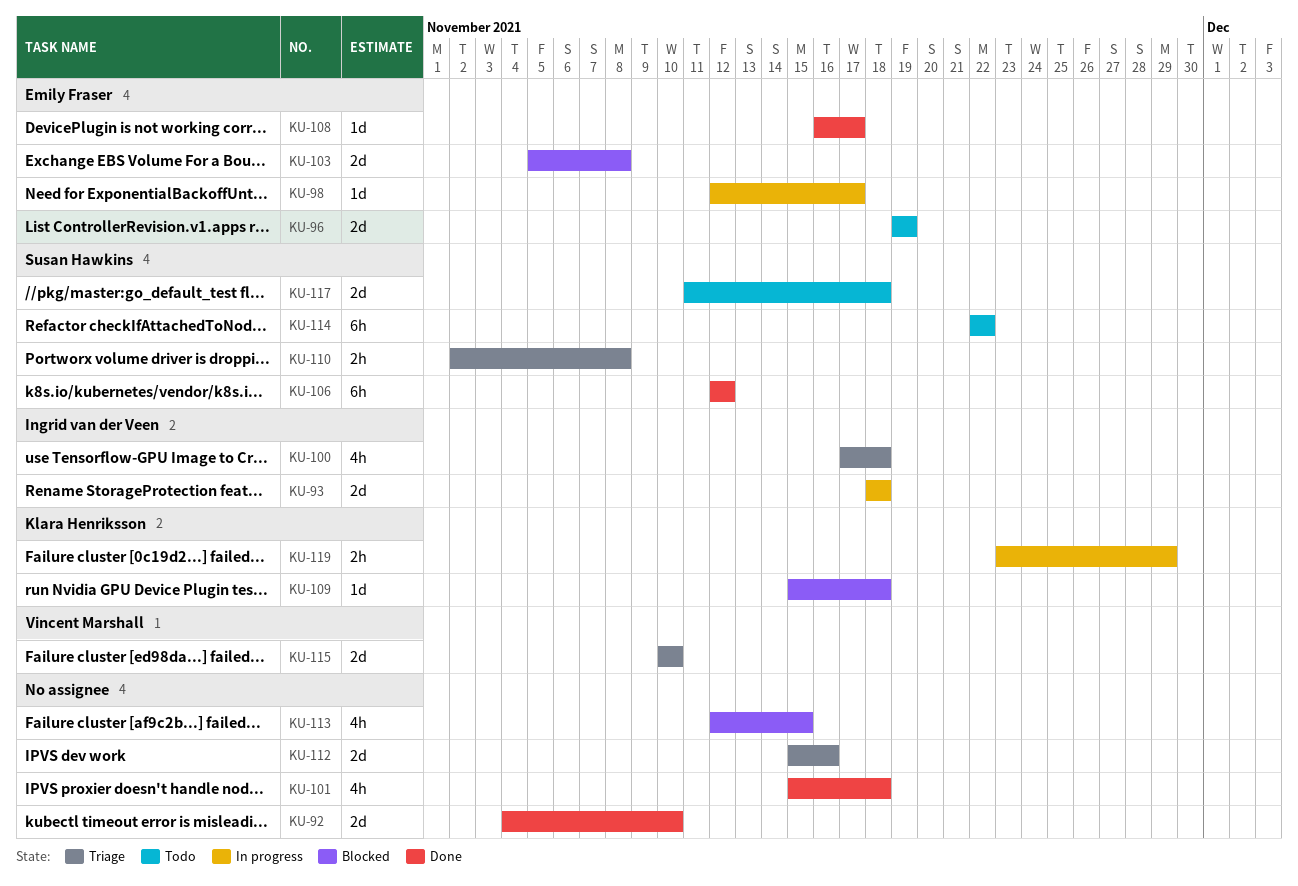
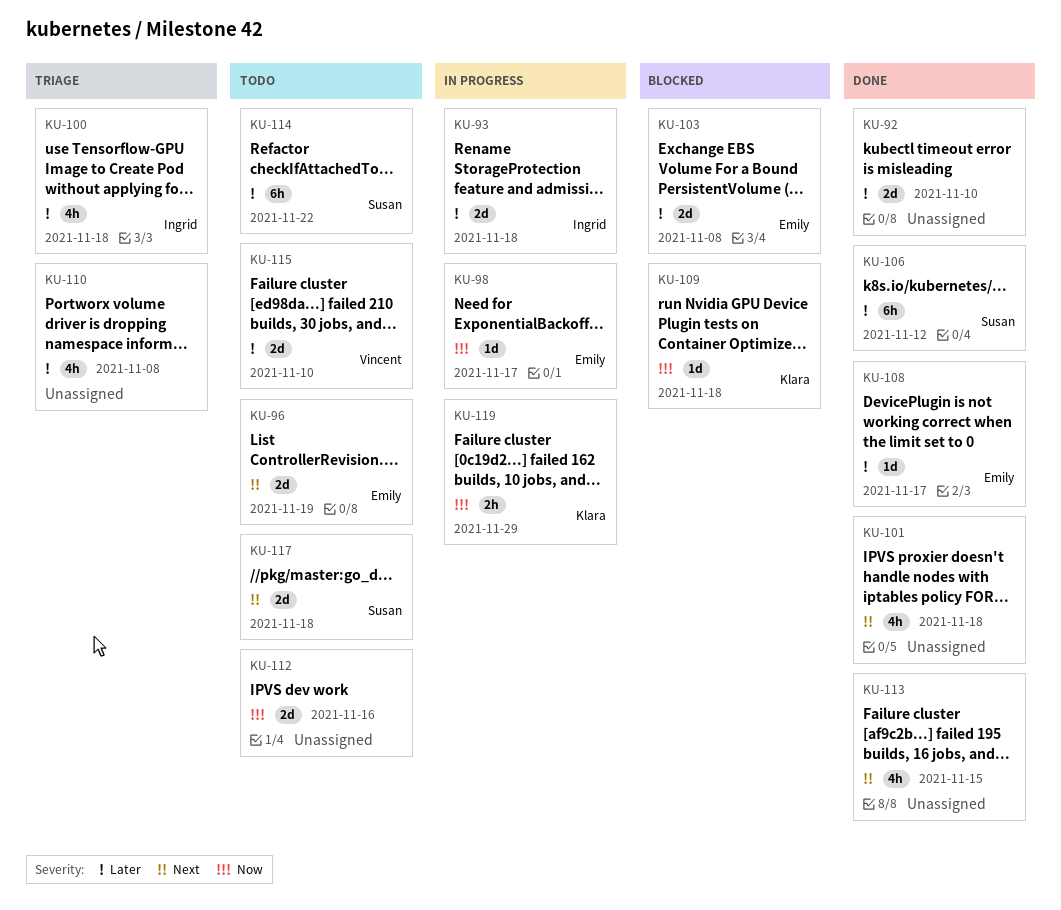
KU-110, owner: Susan Hawkins -> none
KU-110, estimate: 2h -> 4h
KU-112, status: Triage -> Todo
KU-113, status: Blocked -> Done
KU-115, status: Triage -> Todo

